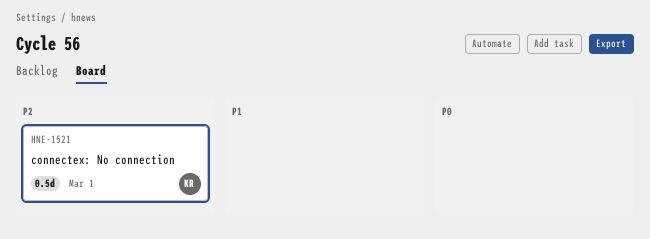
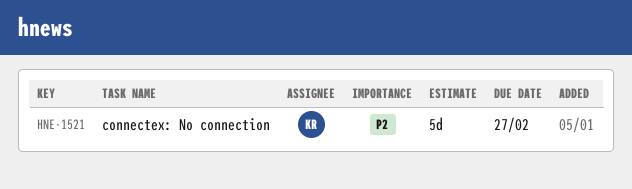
HNE-1521, estimate: 0.5d -> 5d
HNE-1521, due: Mar 1 -> Feb 27

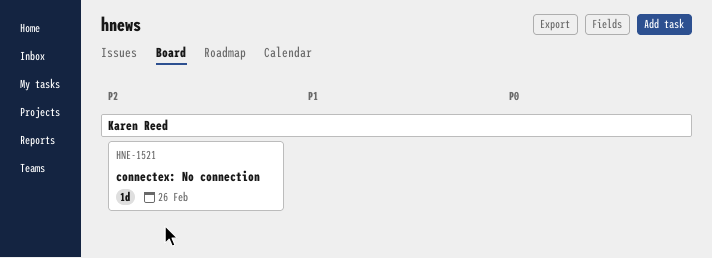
HNE-1521, estimate: 5d -> 1d
HNE-1521, due: Feb 27 -> Feb 26

